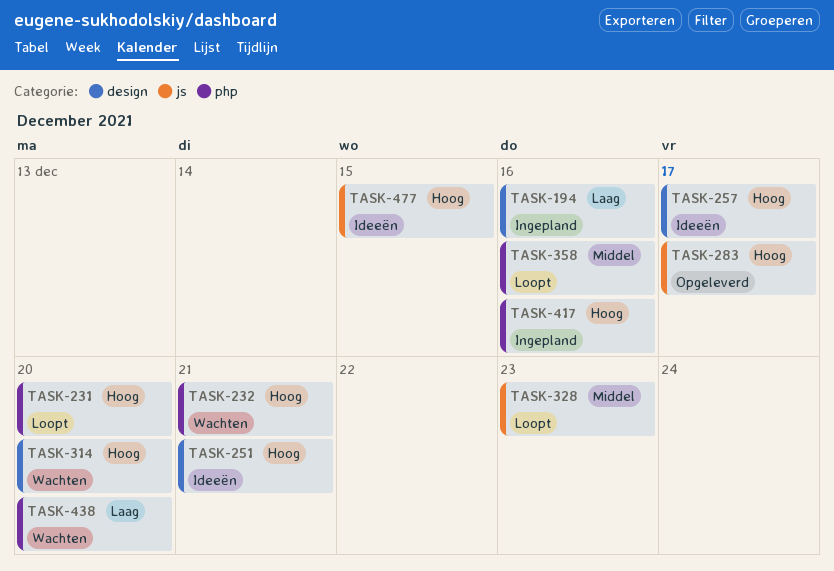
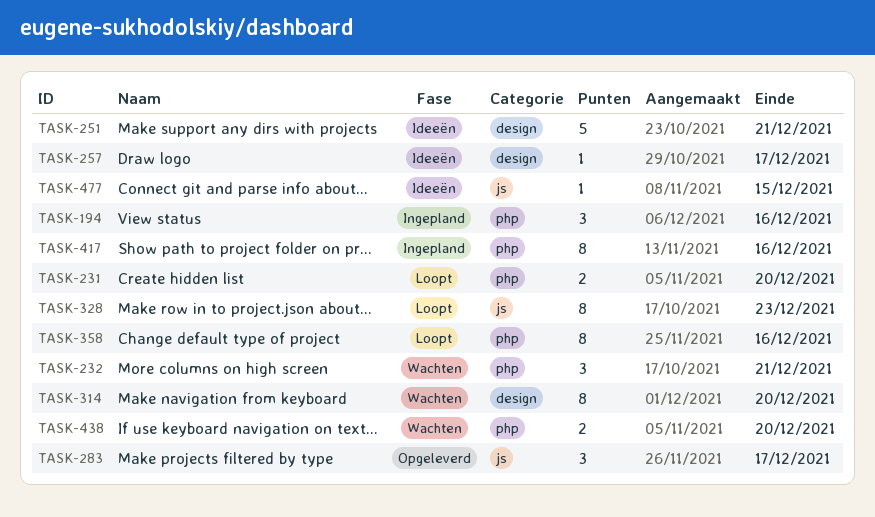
TASK-194, label: design -> php

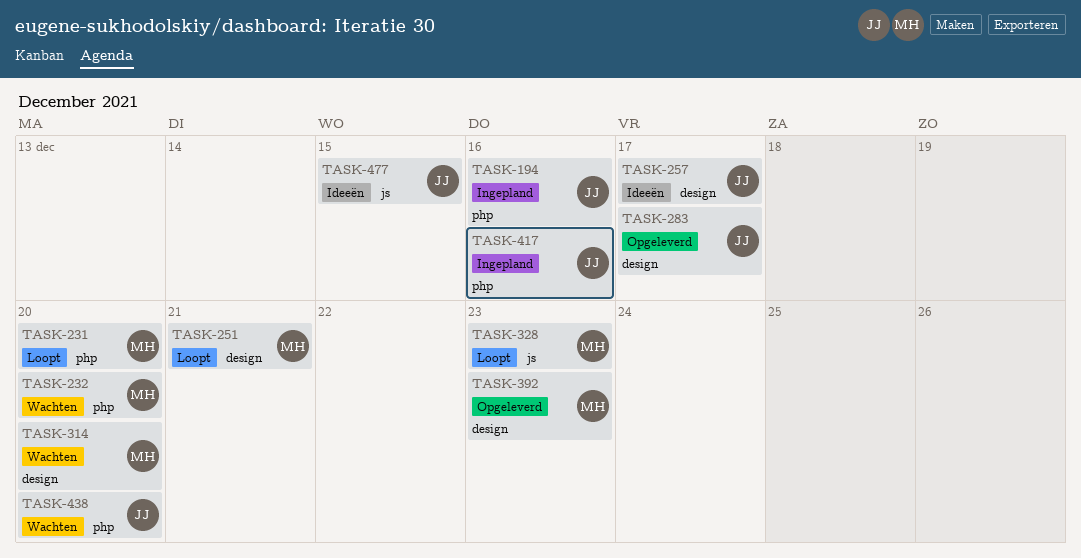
TASK-232, due: Dec 21 -> Dec 20
TASK-251, status: Ideeën -> Loopt
TASK-283, label: js -> design
TASK-358: present -> none
TASK-392: none -> present

